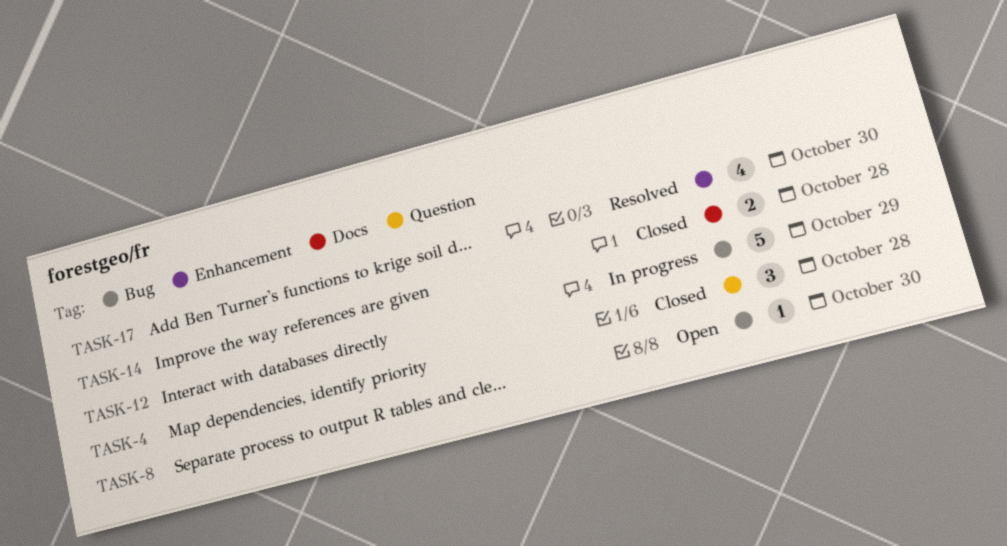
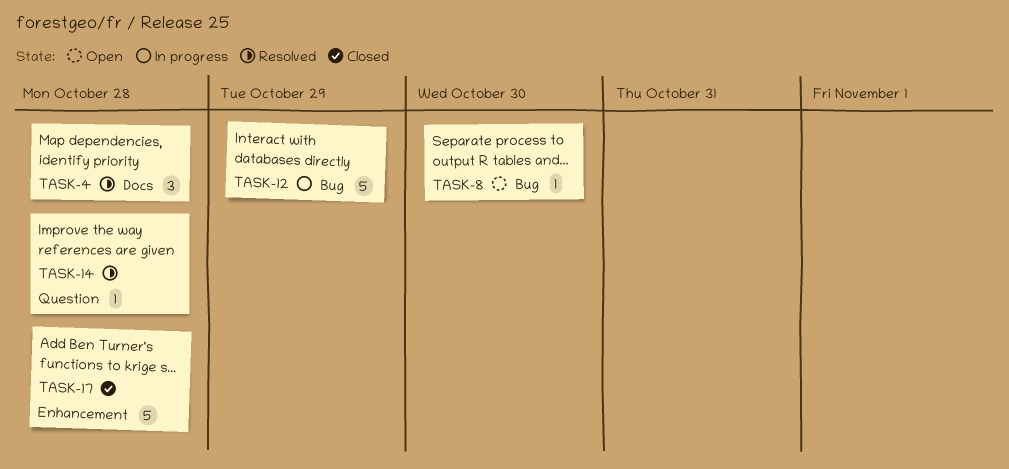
TASK-4, status: Closed -> Resolved
TASK-4, label: Question -> Docs
TASK-14, status: Closed -> Resolved
TASK-14, label: Docs -> Question
TASK-14, estimate: 2 -> 1
TASK-17, status: Resolved -> Closed
TASK-17, estimate: 4 -> 5
TASK-17, due: Oct 30 -> Oct 28

